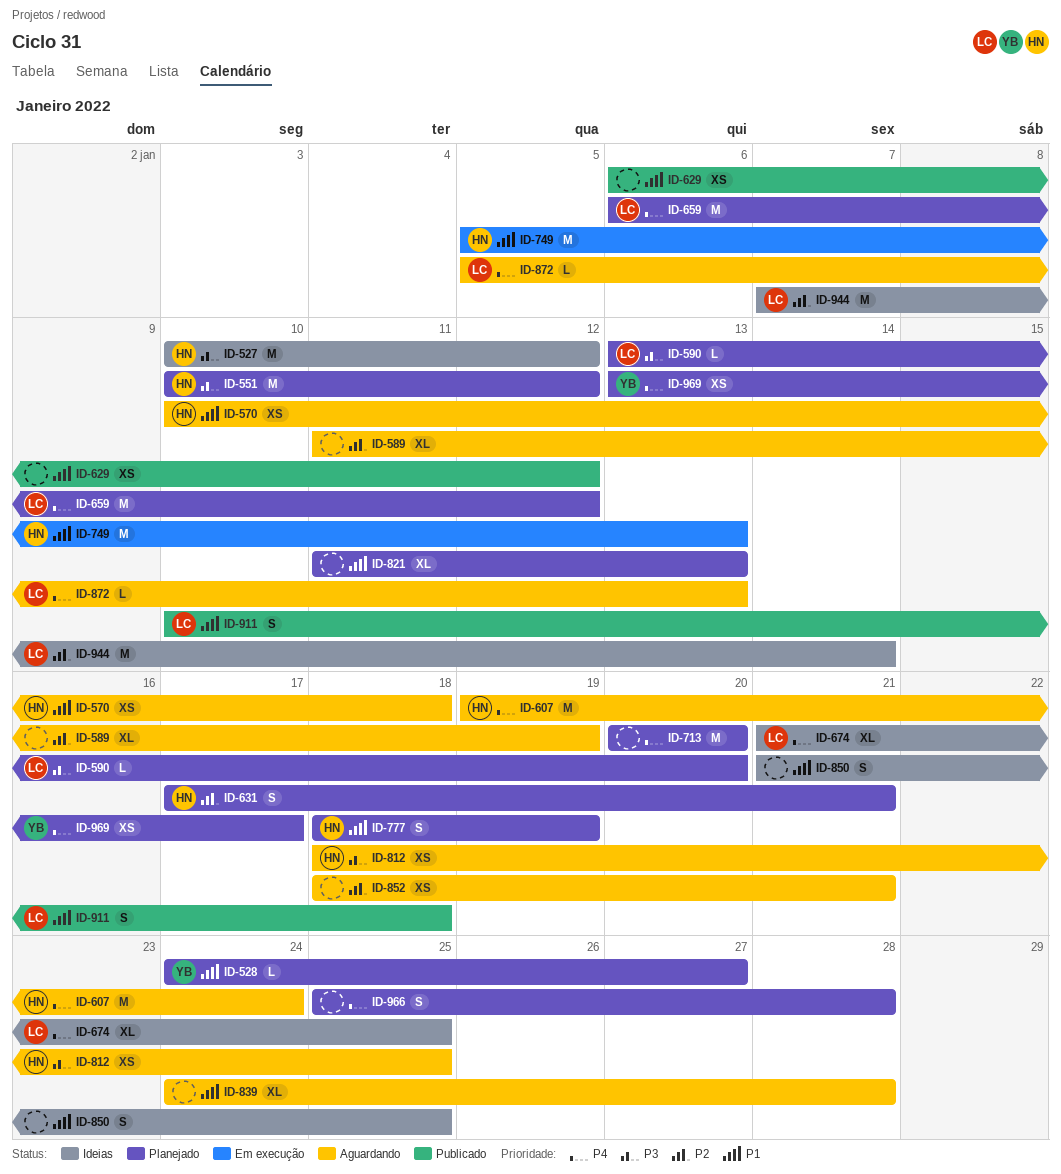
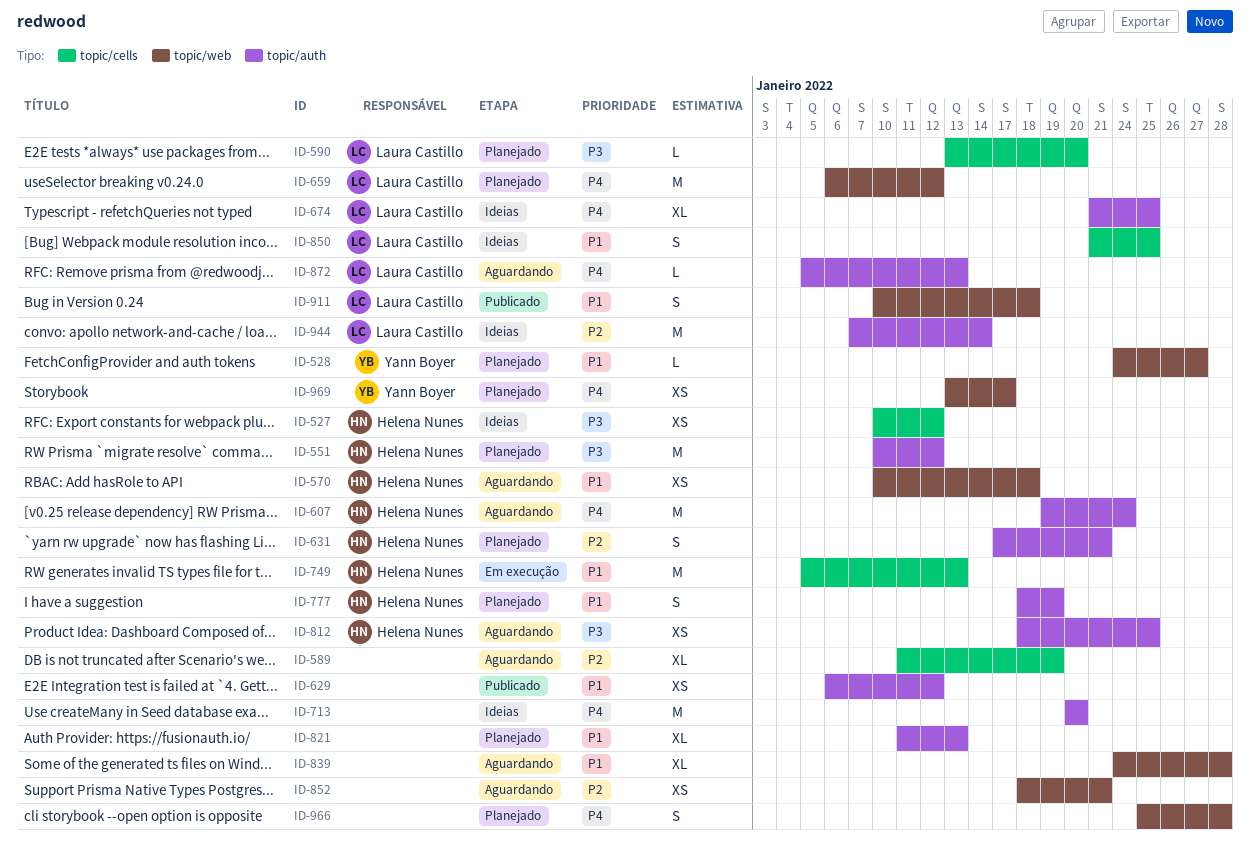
ID-527, estimate: M -> XS
ID-713, status: Planejado -> Ideias
ID-850, owner: none -> Laura Castillo

